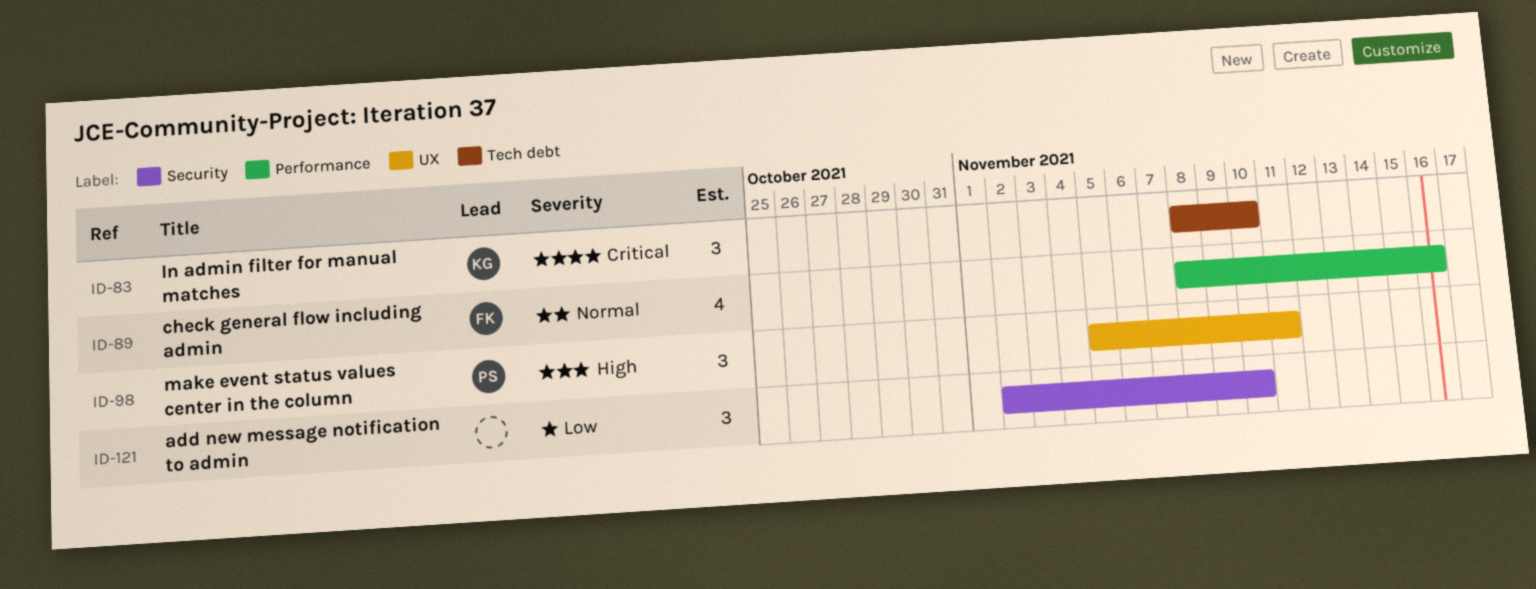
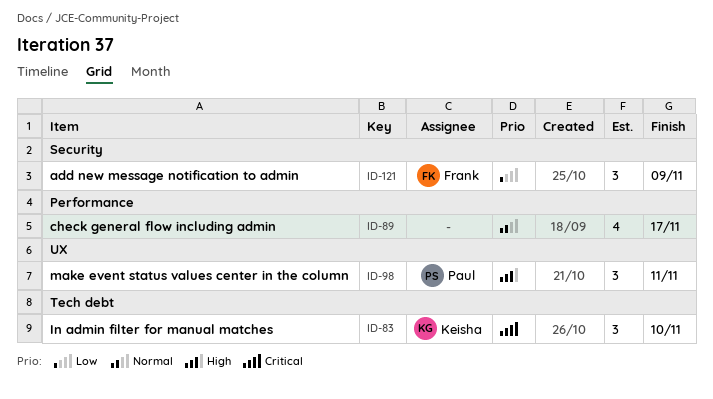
ID-89, owner: Frank -> none
ID-89, due: Nov 16 -> Nov 17
ID-121, owner: none -> Frank
ID-121, due: Nov 10 -> Nov 9

